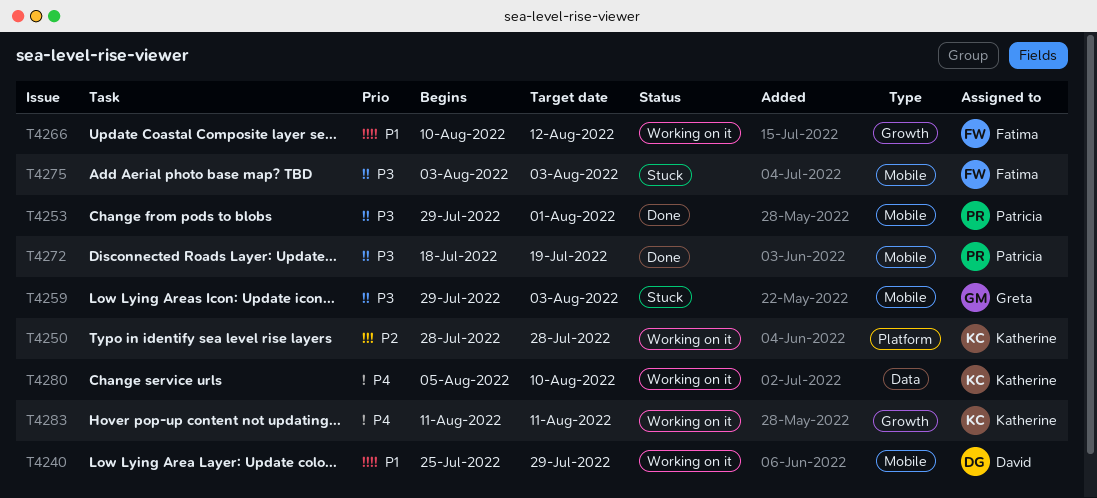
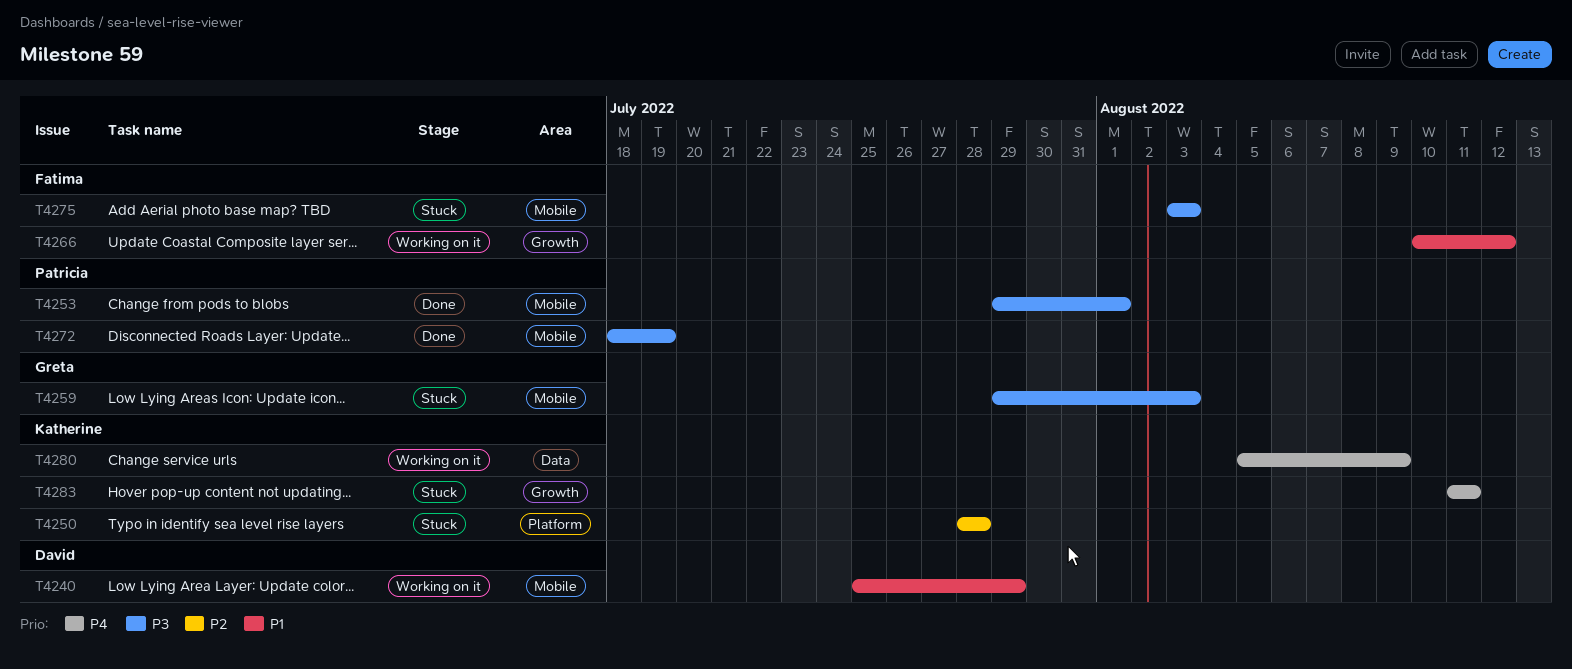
T4250, status: Working on it -> Stuck
T4280, due: Aug 10 -> Aug 9
T4283, status: Working on it -> Stuck

